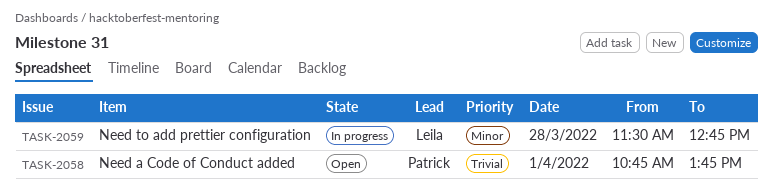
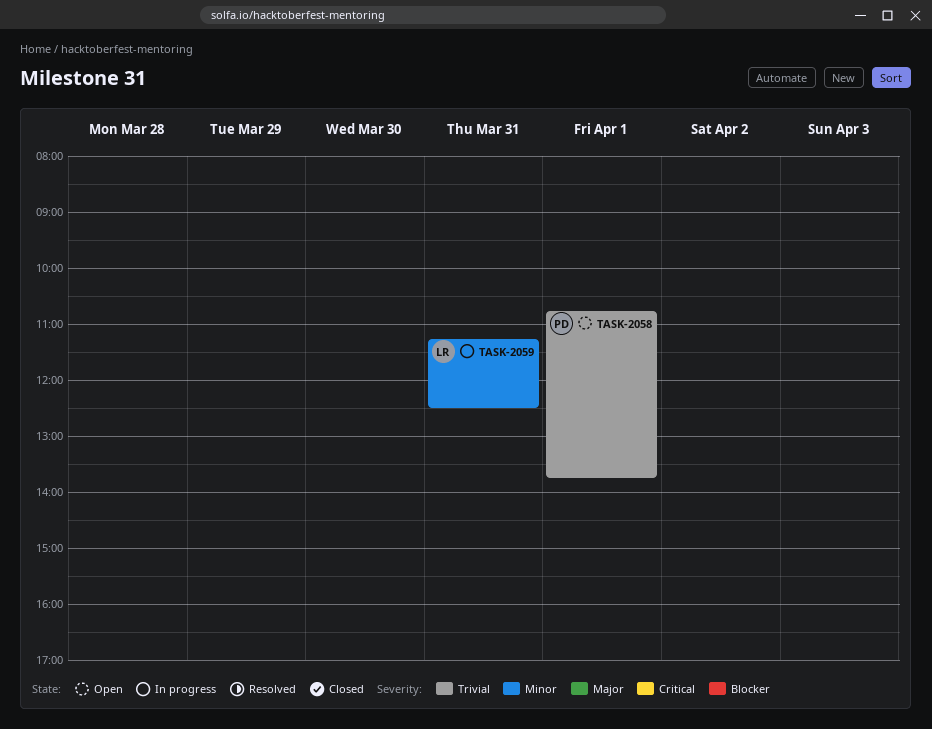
TASK-2059, day: Mar 28 -> Mar 31
TASK-2059, begins: 11:30 -> 11:15
TASK-2059, ends: 12:45 -> 12:30

